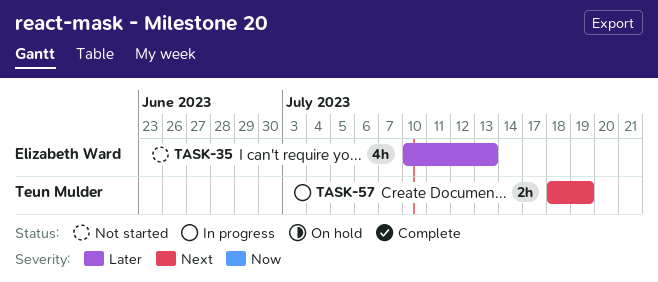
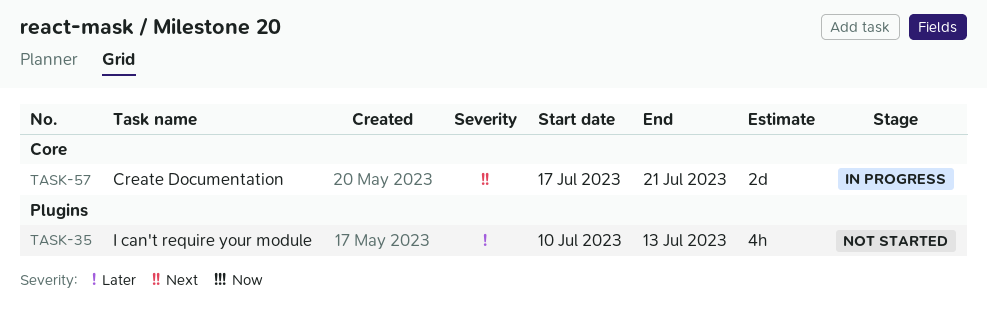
TASK-57, estimate: 2h -> 2d
TASK-57, start: Jul 18 -> Jul 17
TASK-57, due: Jul 19 -> Jul 21

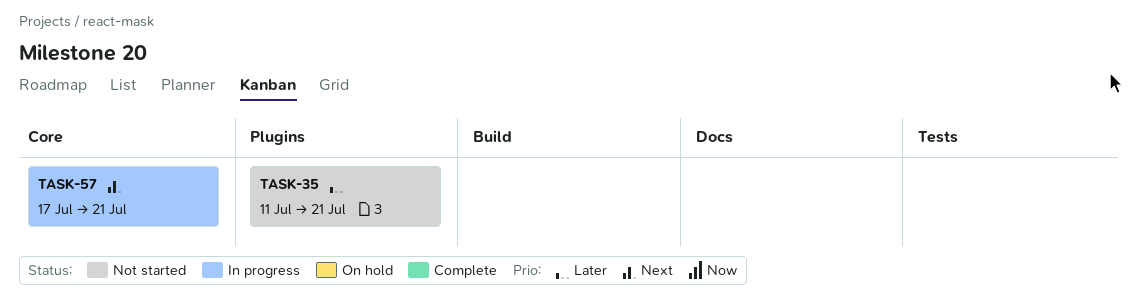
TASK-35, start: Jul 10 -> Jul 11
TASK-35, due: Jul 13 -> Jul 21

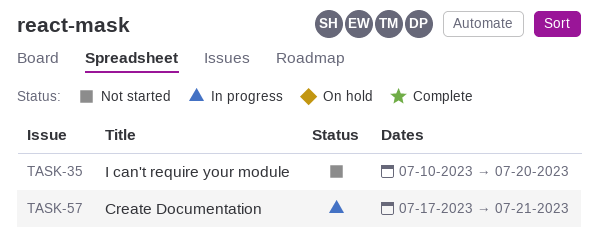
TASK-35, start: Jul 11 -> Jul 10
TASK-35, due: Jul 21 -> Jul 20

